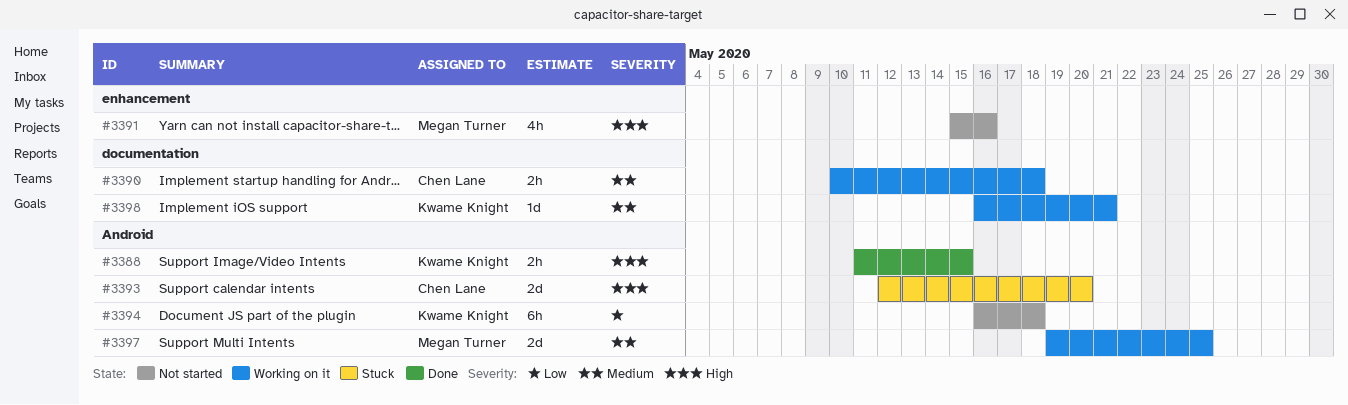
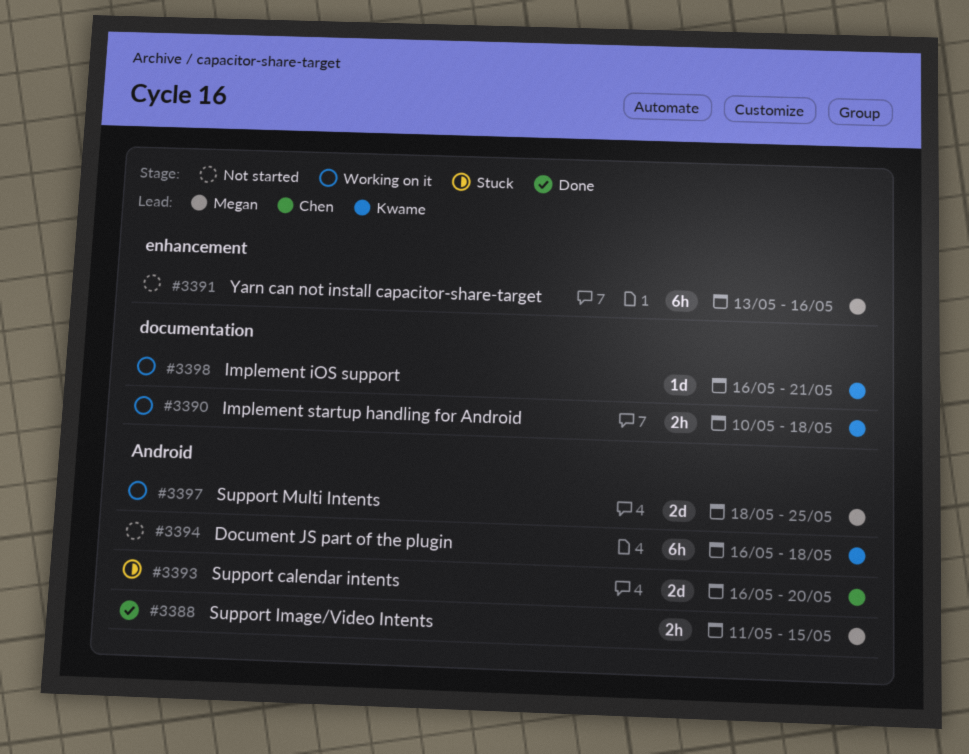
#3388, owner: Kwame Knight -> Megan Turner
#3390, owner: Chen Lane -> Kwame Knight
#3391, estimate: 4h -> 6h
#3391, start: May 15 -> May 13
#3393, start: May 12 -> May 16
#3397, start: May 19 -> May 18

